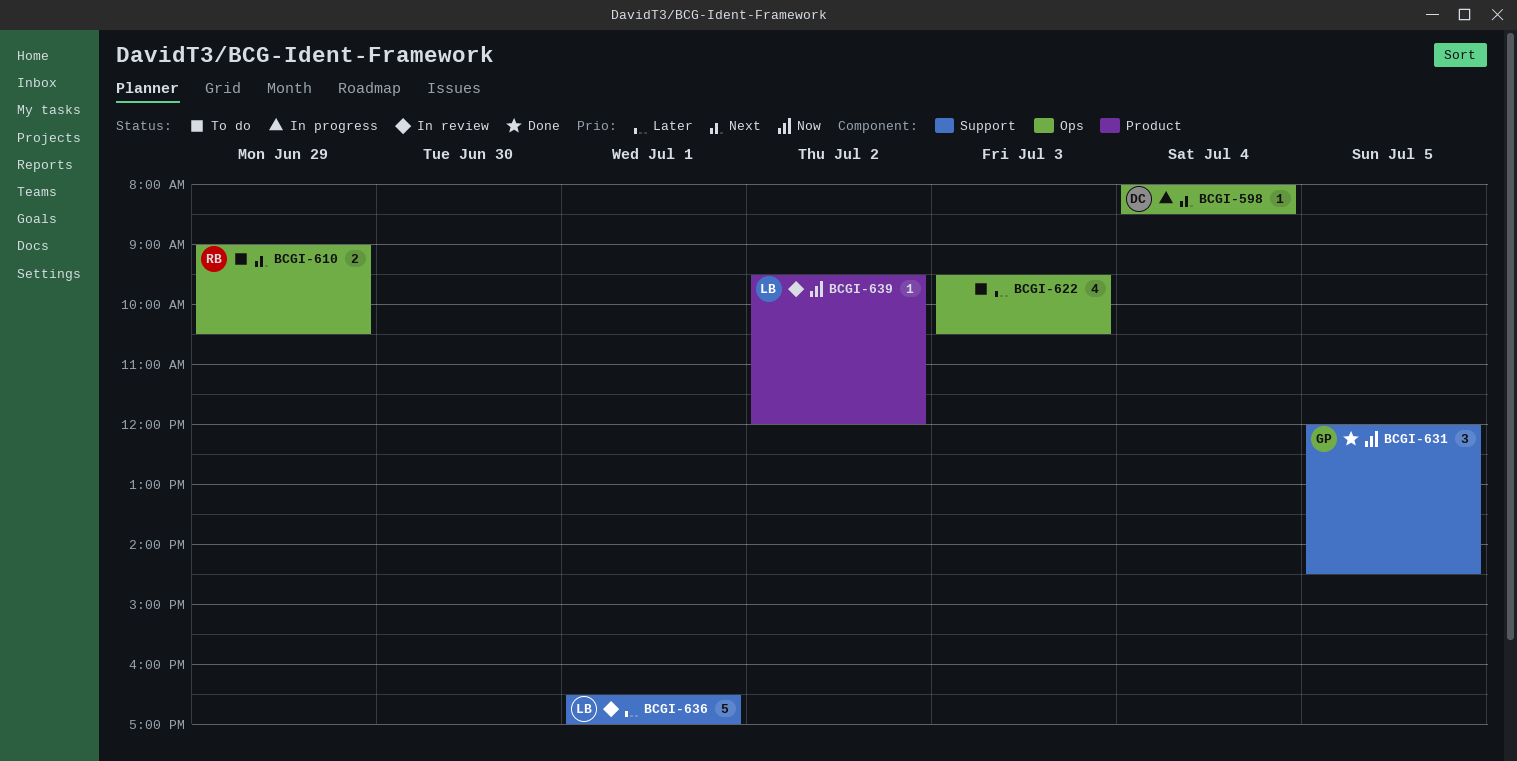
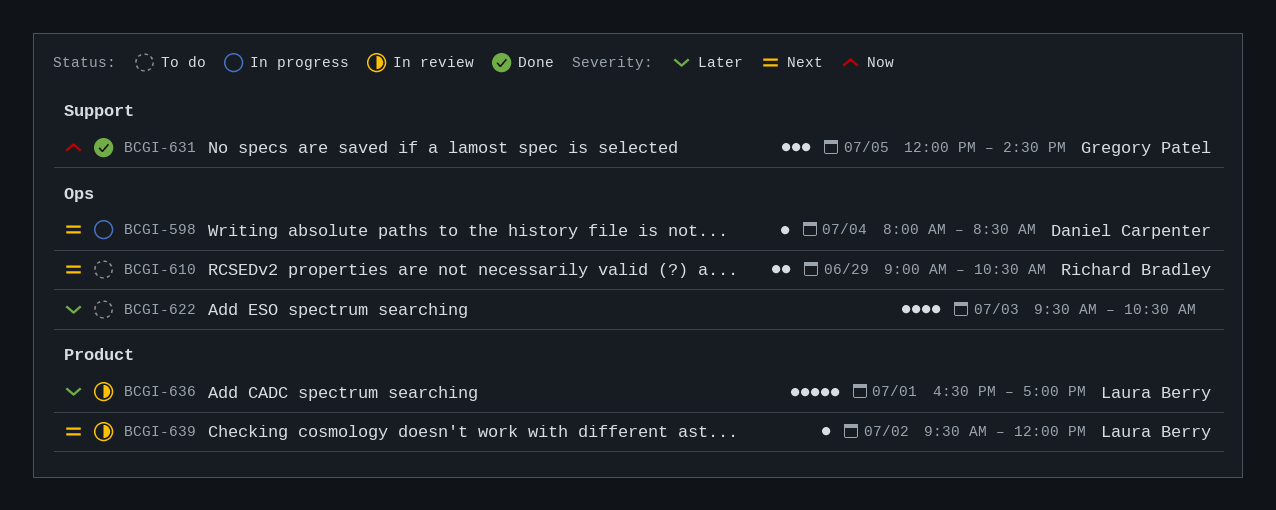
BCGI-636, label: Support -> Product
BCGI-639, priority: Now -> Next

